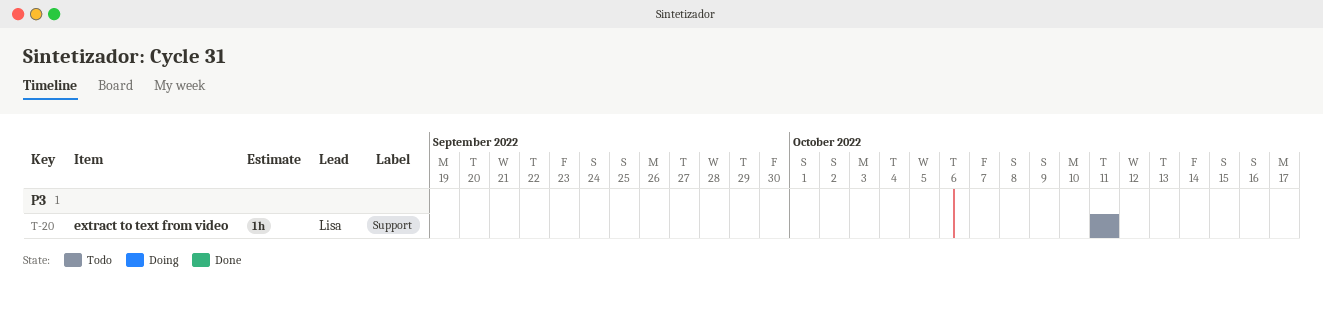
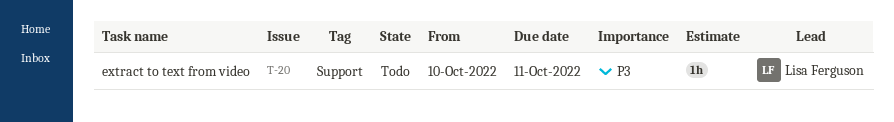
T-20, start: Oct 11 -> Oct 10

